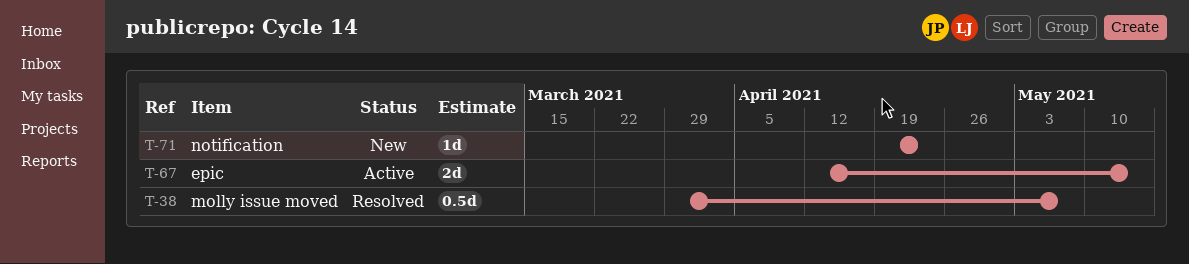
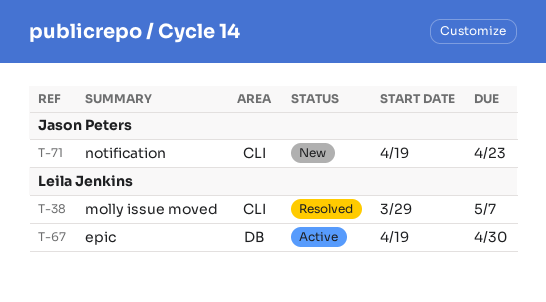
T-67, start: Apr 12 -> Apr 19
T-67, due: May 14 -> Apr 30

